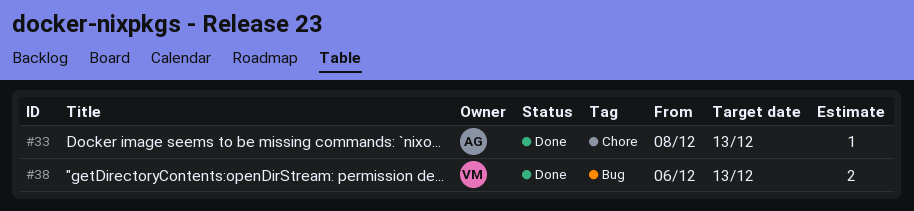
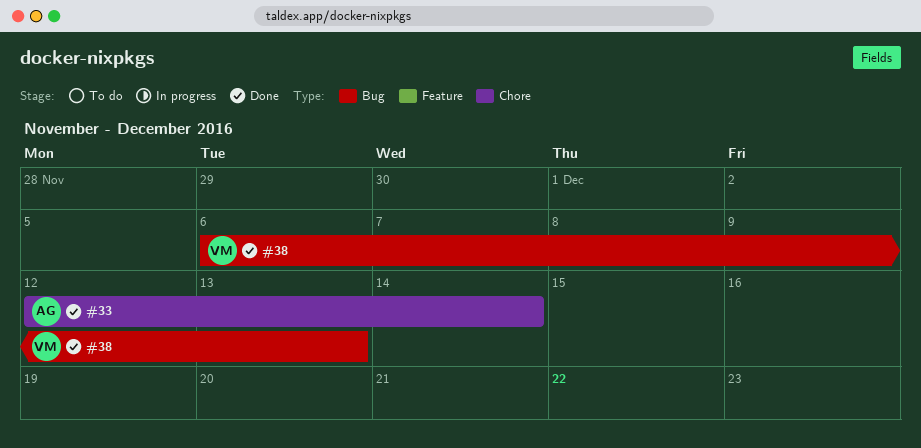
#33, start: Dec 8 -> Dec 12
#33, due: Dec 13 -> Dec 14

